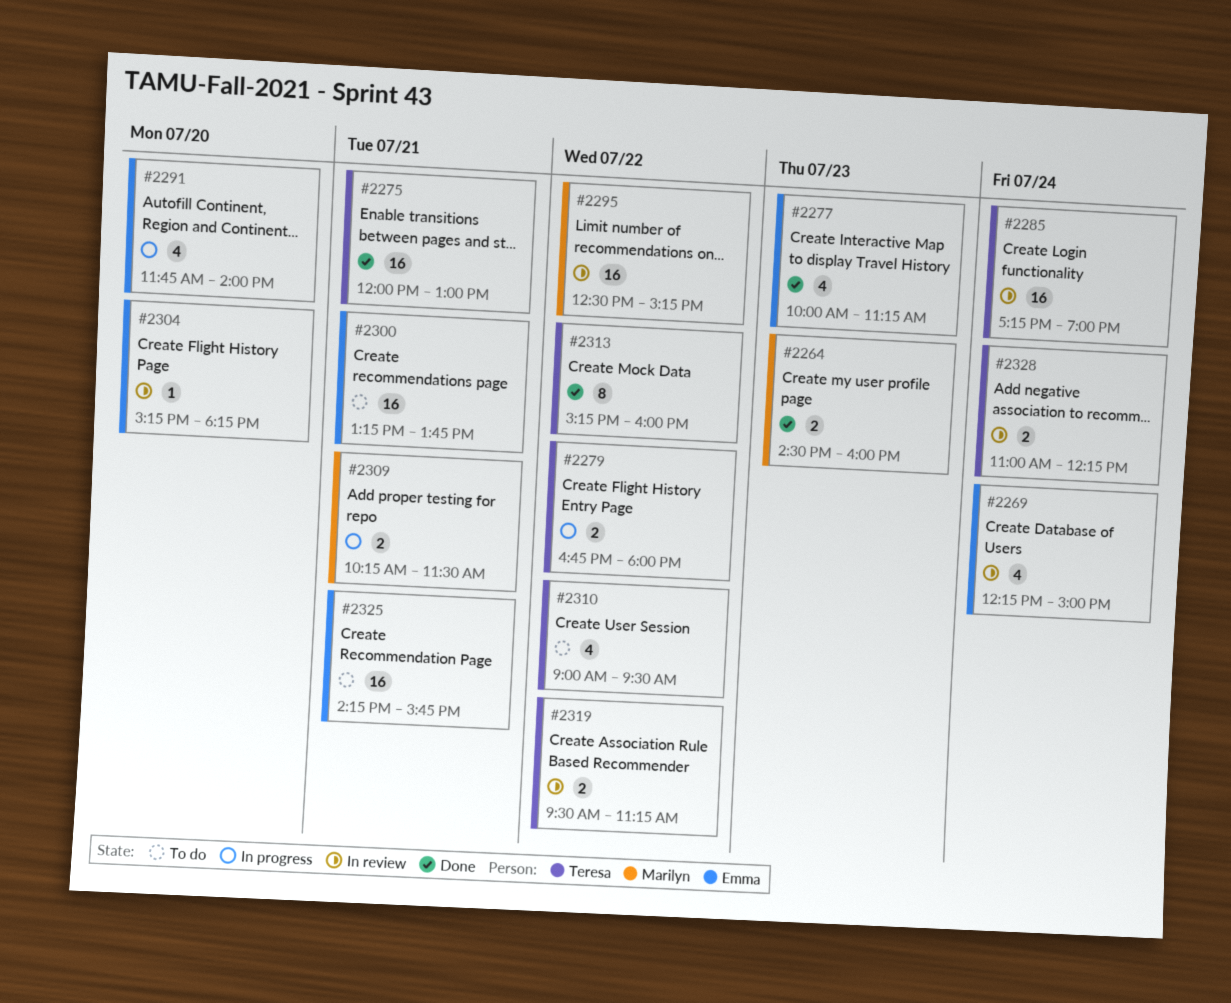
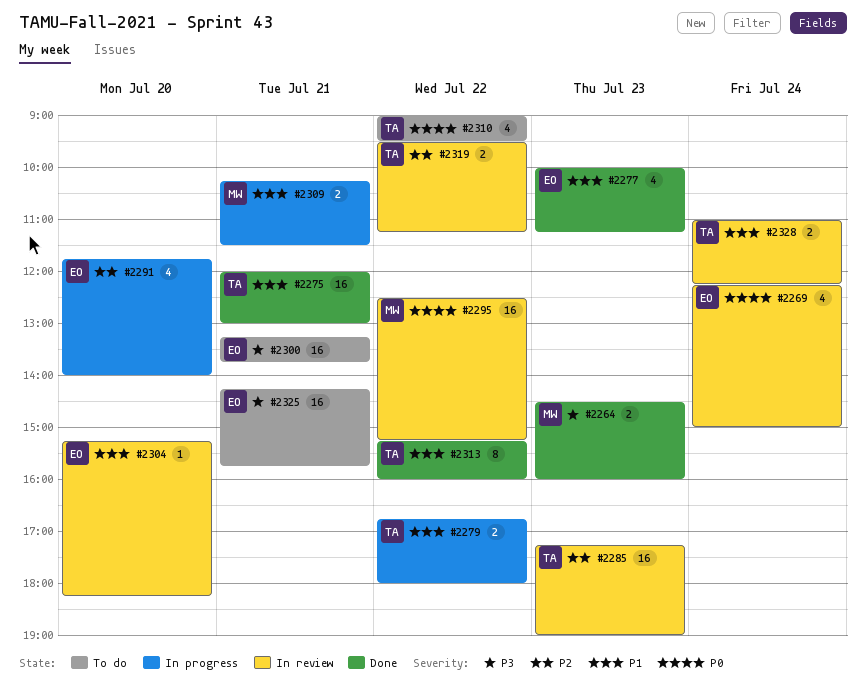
#2285, day: Jul 24 -> Jul 23

